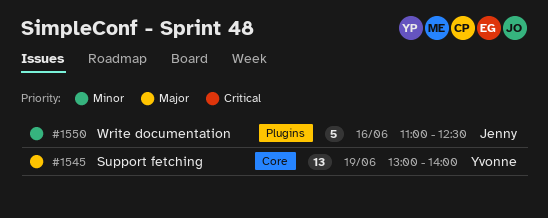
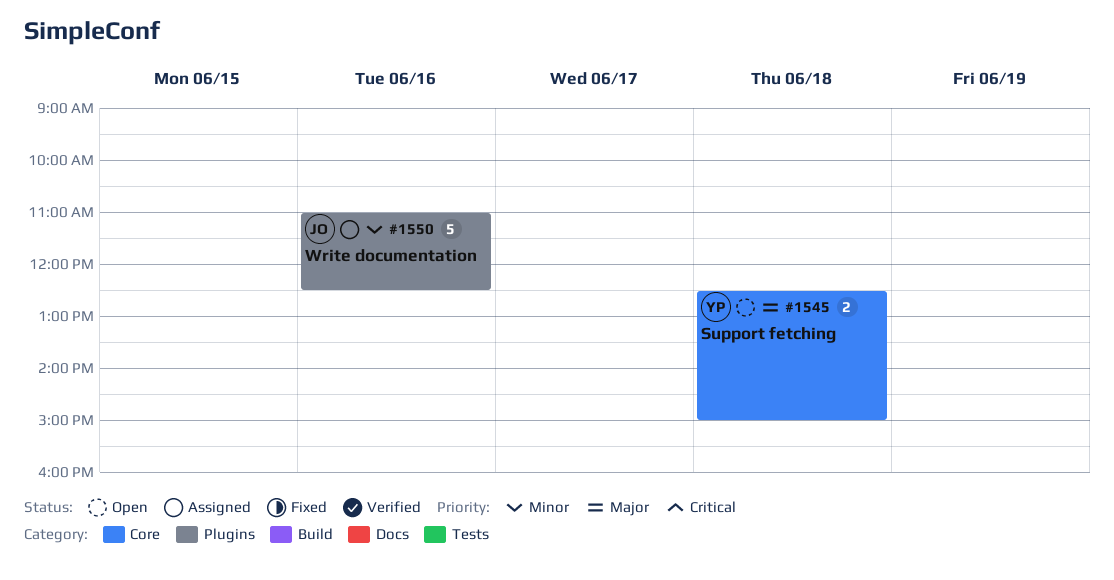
#1545, estimate: 13 -> 2
#1545, day: Jun 19 -> Jun 18
#1545, begins: 13:00 -> 12:30
#1545, ends: 14:00 -> 15:00

